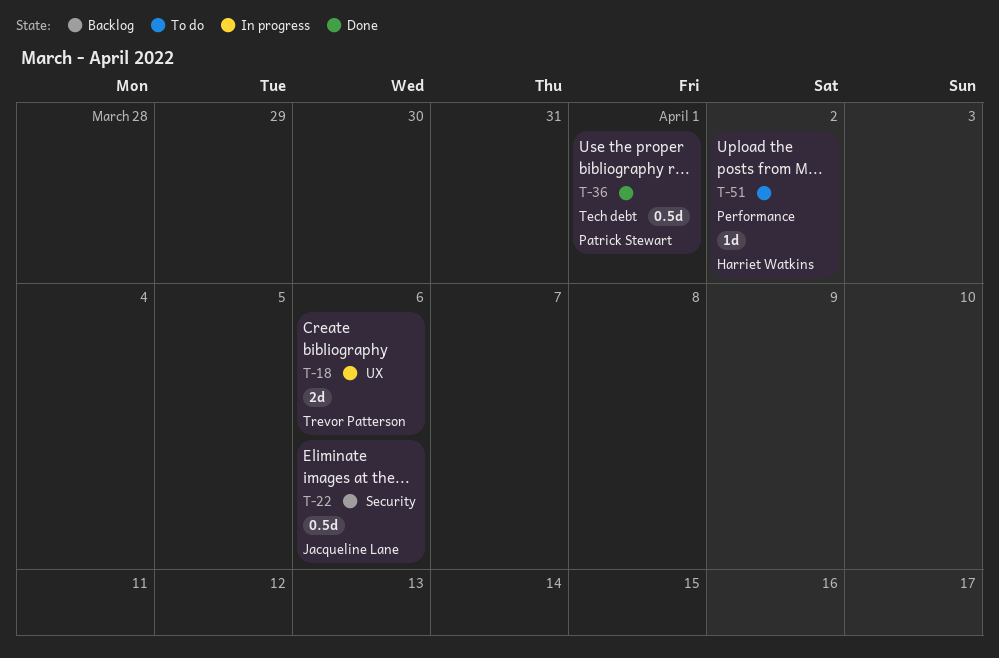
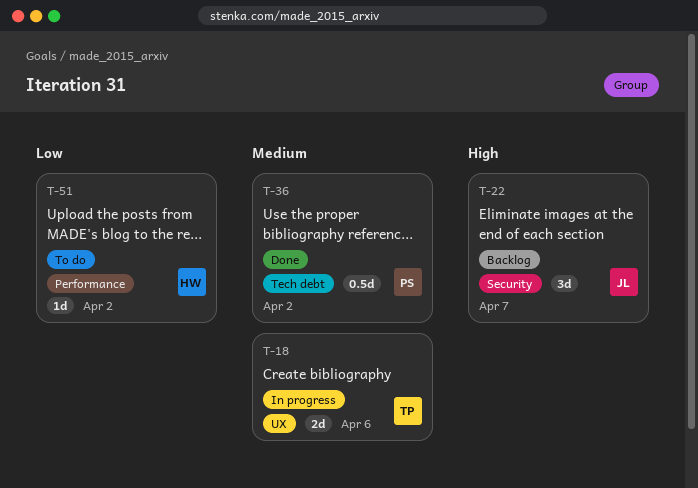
T-22, estimate: 0.5d -> 3d
T-22, due: Apr 6 -> Apr 7
T-36, due: Apr 1 -> Apr 2

